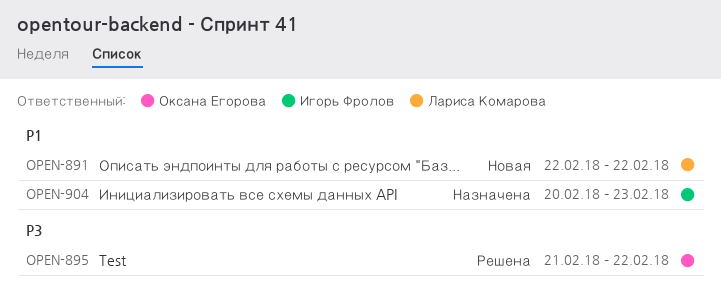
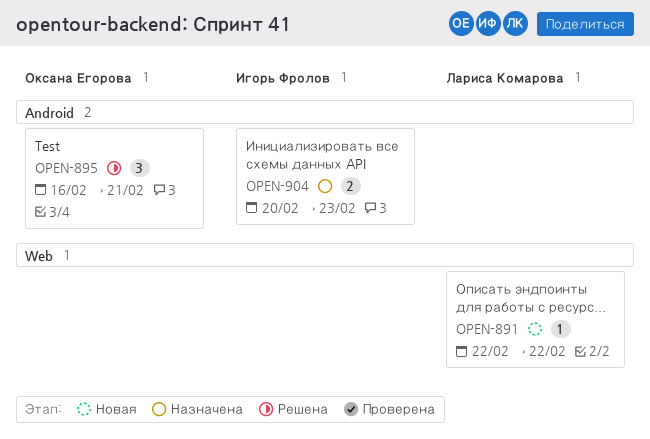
OPEN-895, start: Feb 21 -> Feb 16
OPEN-895, due: Feb 22 -> Feb 21

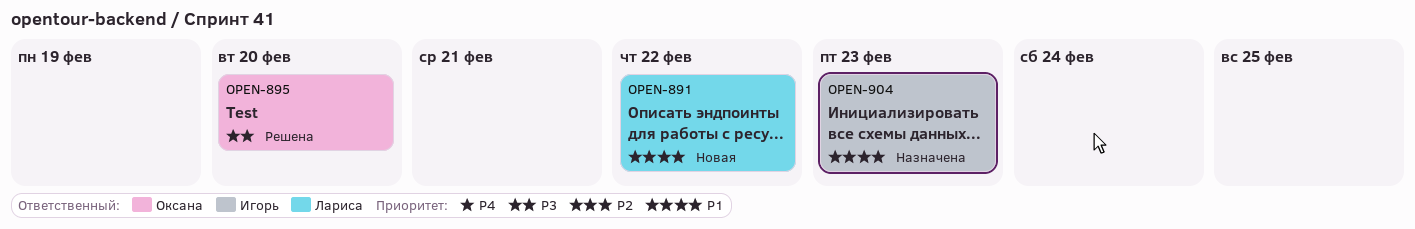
OPEN-895, due: Feb 21 -> Feb 20

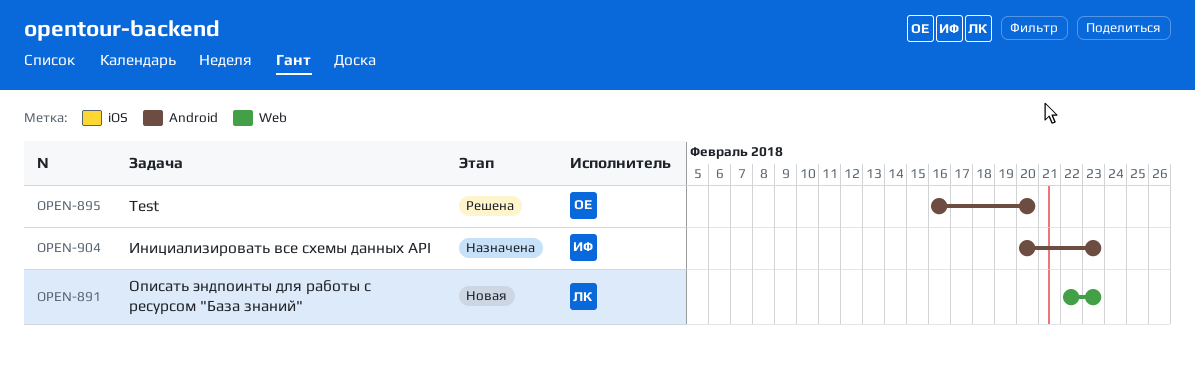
OPEN-891, due: Feb 22 -> Feb 23

